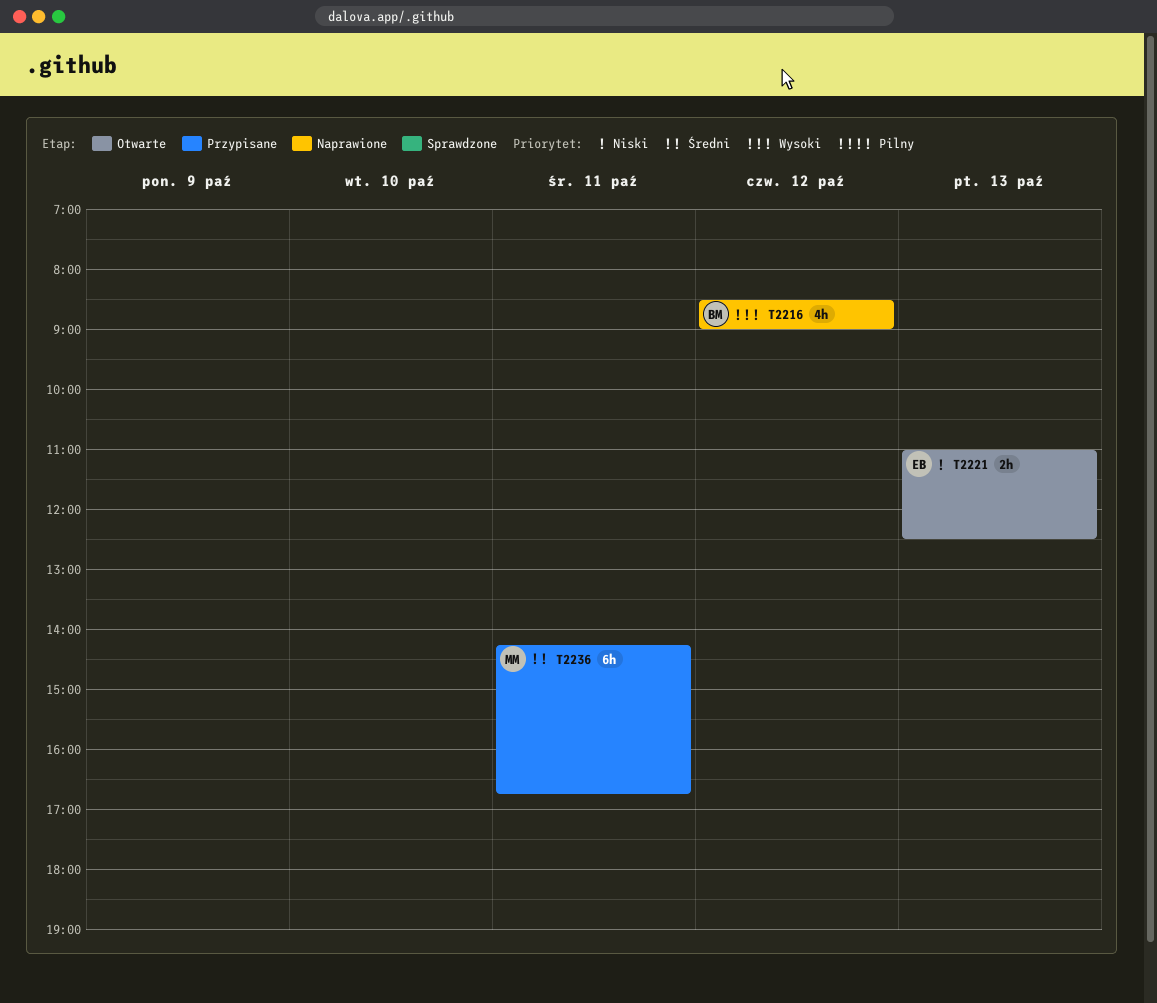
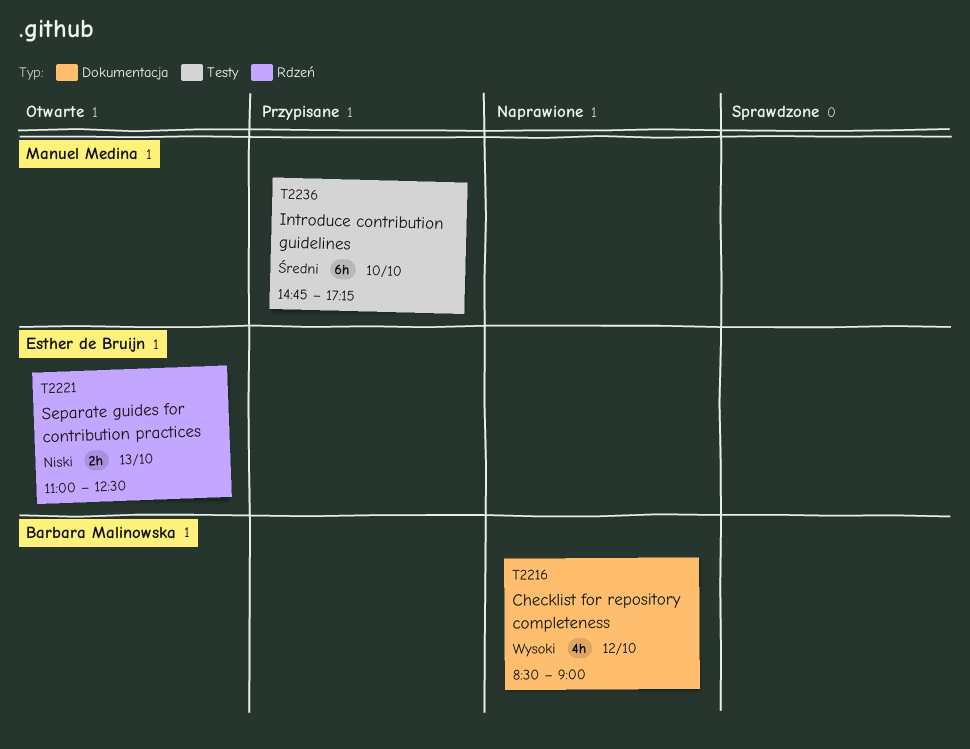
T2236, day: Oct 11 -> Oct 10
T2236, begins: 14:15 -> 14:45
T2236, ends: 16:45 -> 17:15

